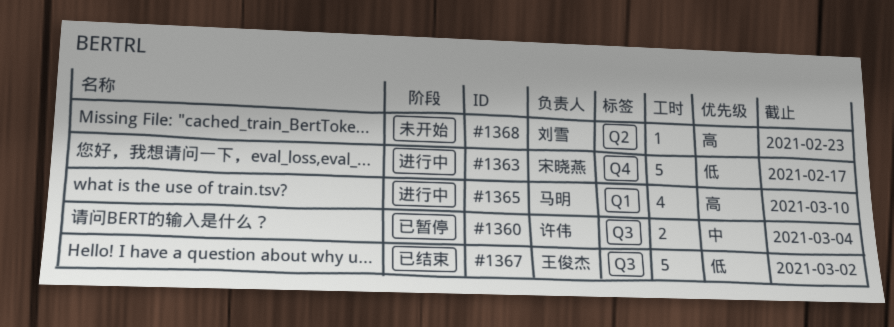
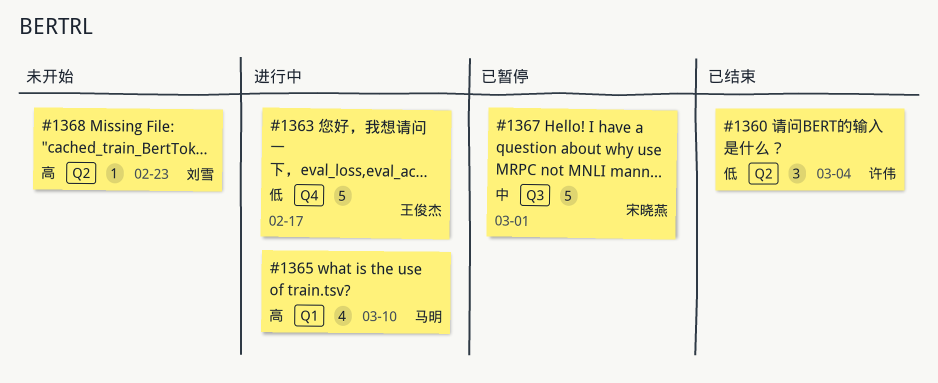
#1360, status: 已暂停 -> 已结束
#1360, priority: 中 -> 低
#1360, label: Q3 -> Q2
#1360, estimate: 2 -> 3
#1363, owner: 宋晓燕 -> 王俊杰
#1367, status: 已结束 -> 已暂停
#1367, owner: 王俊杰 -> 宋晓燕
#1367, priority: 低 -> 中
#1367, due: Mar 2 -> Mar 1

